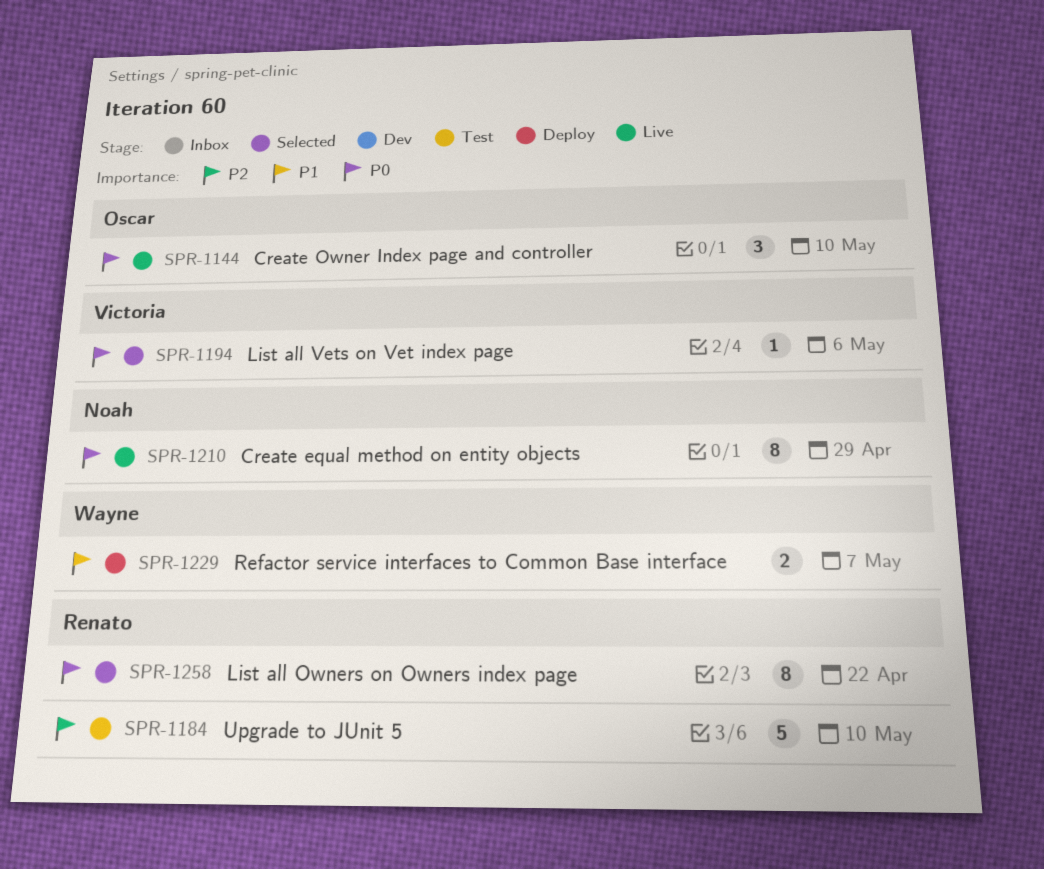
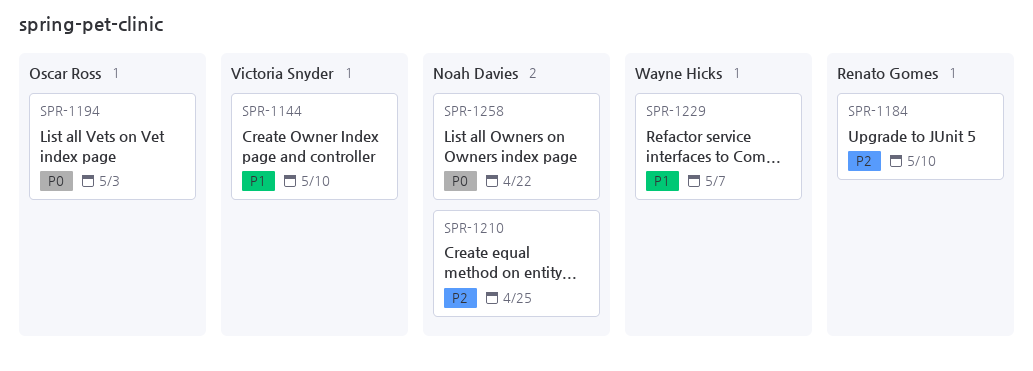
SPR-1144, owner: Oscar Ross -> Victoria Snyder
SPR-1144, priority: P0 -> P1
SPR-1194, owner: Victoria Snyder -> Oscar Ross
SPR-1194, due: May 6 -> May 3
SPR-1210, priority: P0 -> P2
SPR-1210, due: Apr 29 -> Apr 25
SPR-1258, owner: Renato Gomes -> Noah Davies

